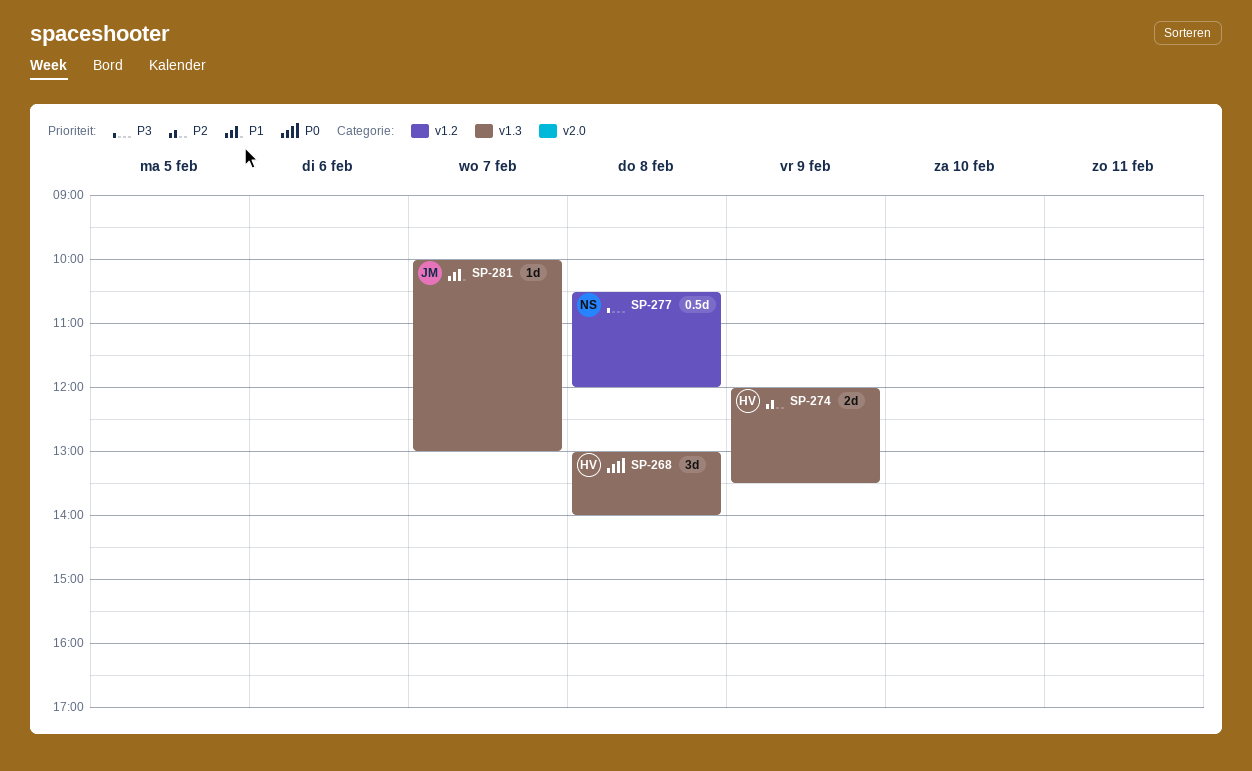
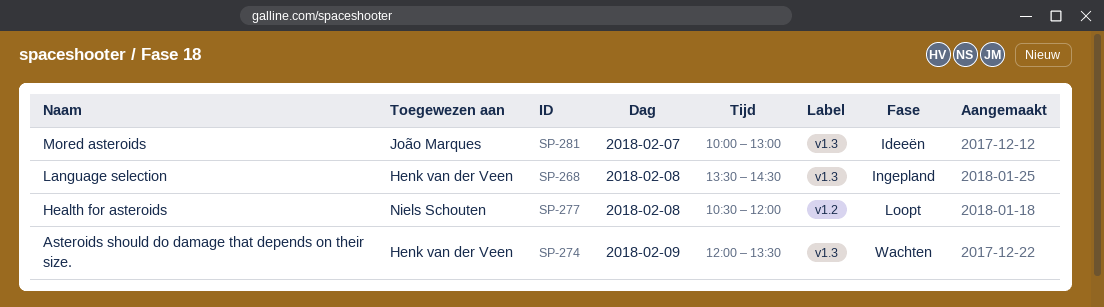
SP-268, begins: 13:00 -> 13:30
SP-268, ends: 14:00 -> 14:30

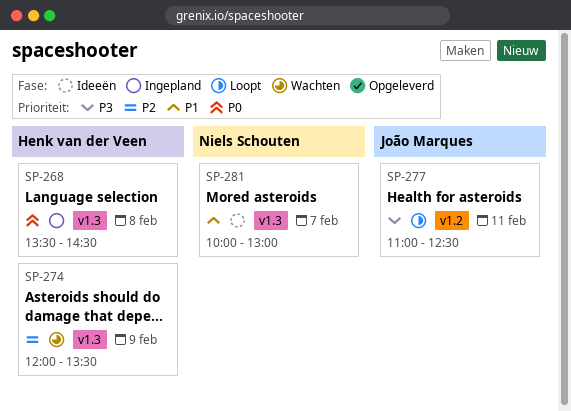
SP-277, owner: Niels Schouten -> João Marques
SP-277, day: Feb 8 -> Feb 11
SP-277, begins: 10:30 -> 11:00
SP-277, ends: 12:00 -> 12:30
SP-281, owner: João Marques -> Niels Schouten

